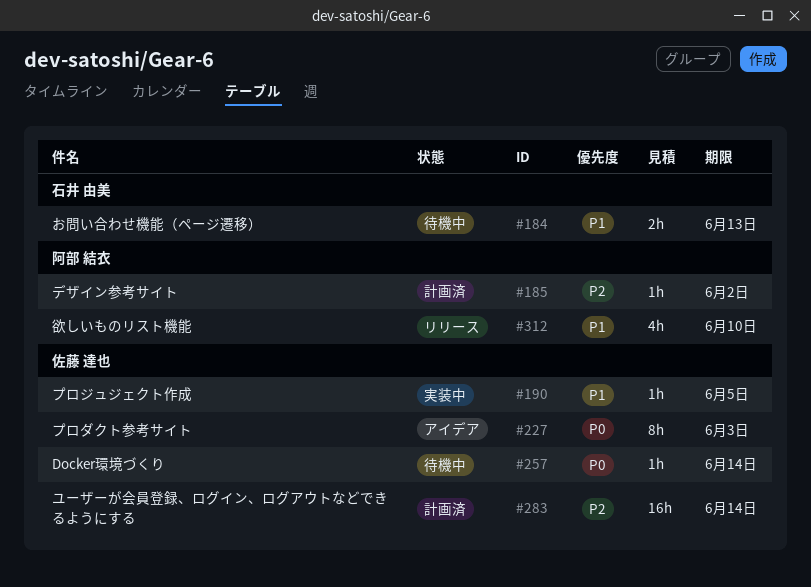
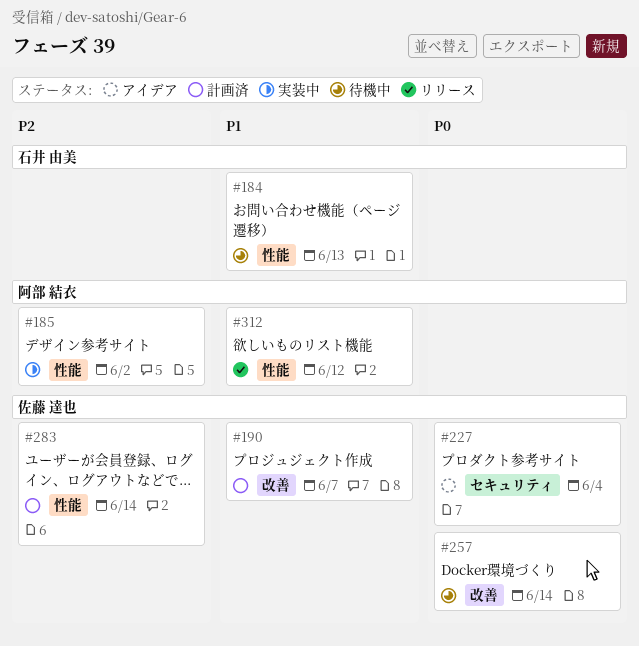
#185, status: 計画済 -> 実装中
#190, status: 実装中 -> 計画済
#190, due: Jun 5 -> Jun 7
#227, due: Jun 3 -> Jun 4
#312, due: Jun 10 -> Jun 12

